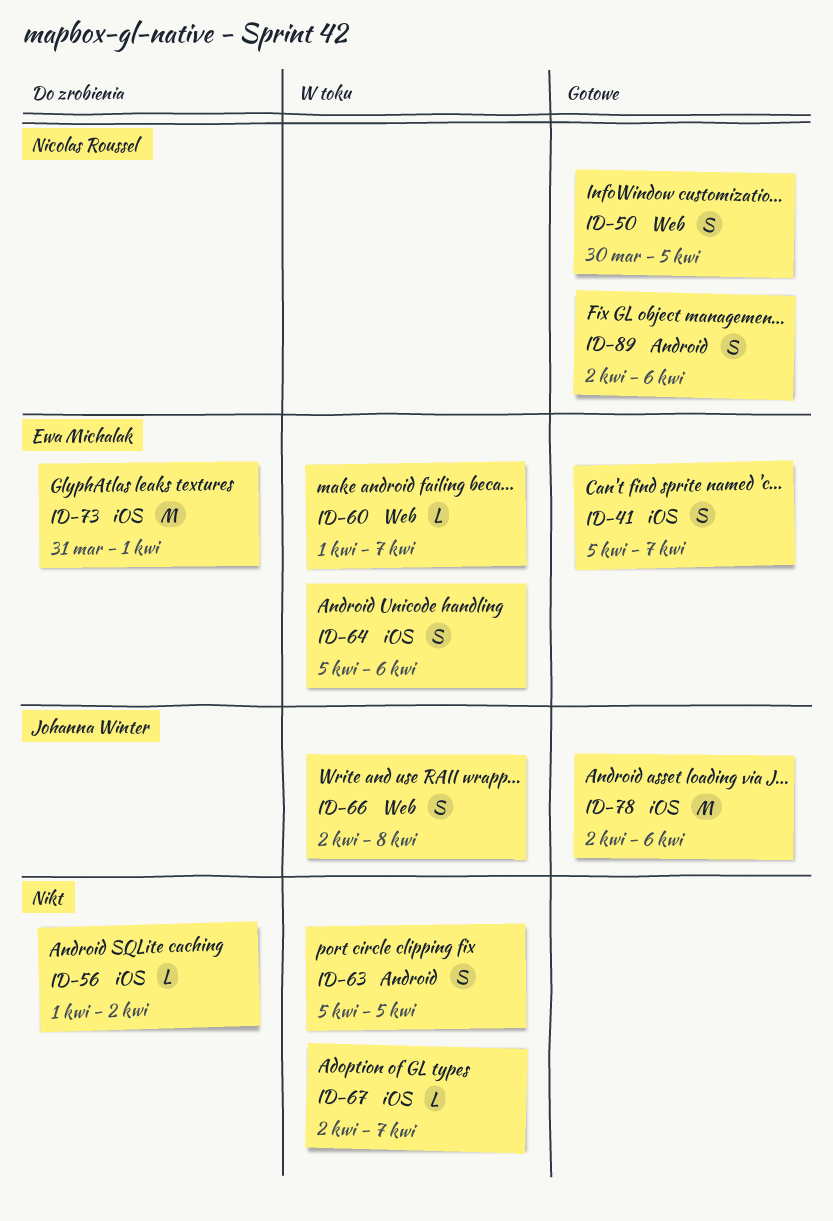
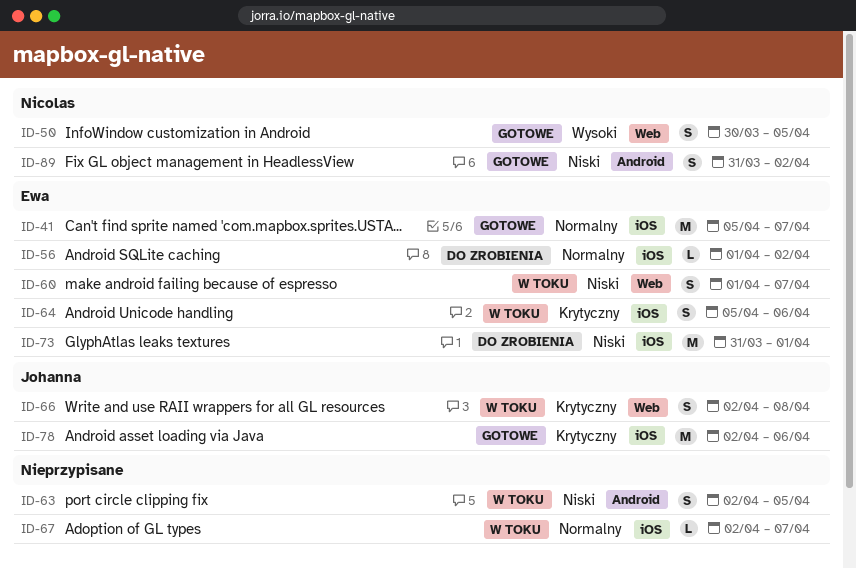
ID-41, estimate: S -> M
ID-56, owner: none -> Ewa Michalak
ID-60, estimate: L -> S
ID-63, start: Apr 5 -> Apr 2
ID-89, start: Apr 2 -> Mar 31
ID-89, due: Apr 6 -> Apr 2

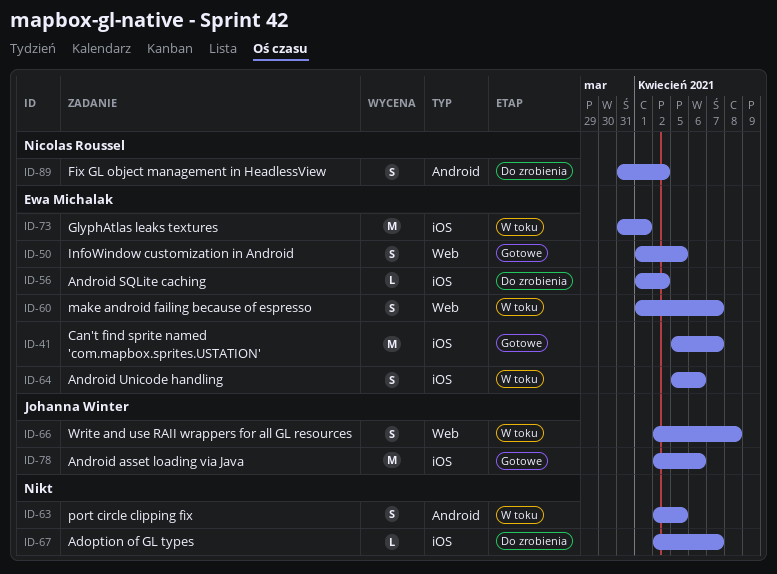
ID-50, owner: Nicolas Roussel -> Ewa Michalak
ID-50, start: Mar 30 -> Apr 1
ID-67, status: W toku -> Do zrobienia
ID-73, status: Do zrobienia -> W toku
ID-89, status: Gotowe -> Do zrobienia

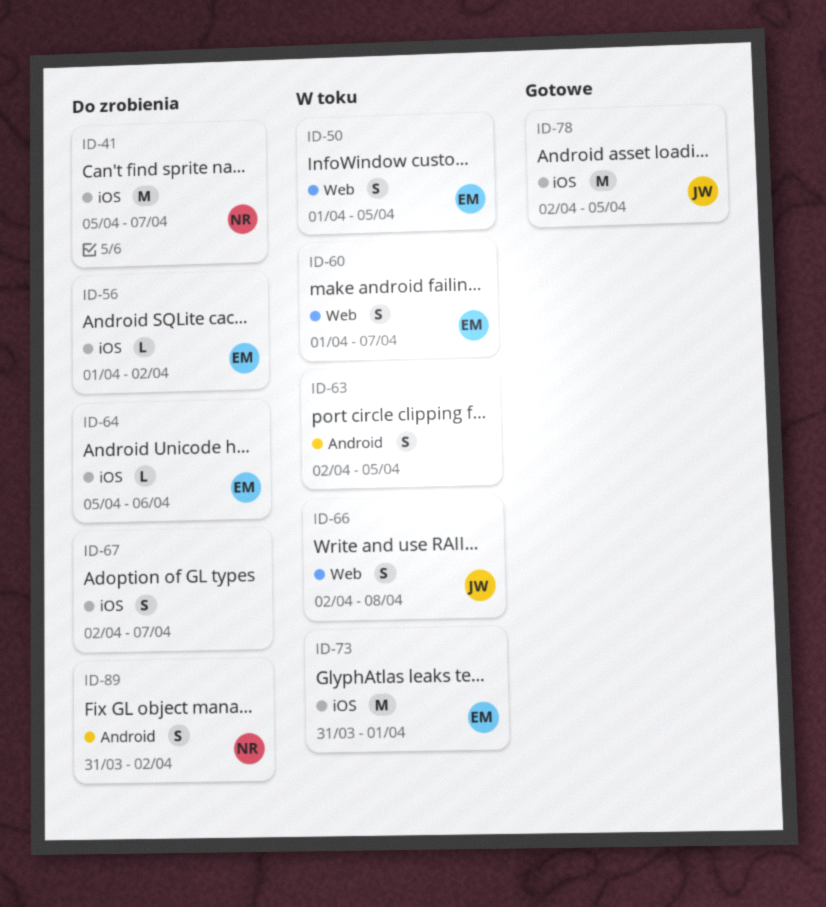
ID-41, status: Gotowe -> Do zrobienia
ID-41, owner: Ewa Michalak -> Nicolas Roussel
ID-50, status: Gotowe -> W toku
ID-64, status: W toku -> Do zrobienia
ID-64, estimate: S -> L
ID-67, estimate: L -> S
ID-78, due: Apr 6 -> Apr 5

